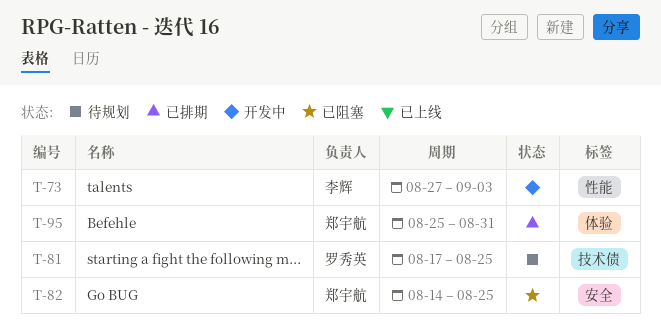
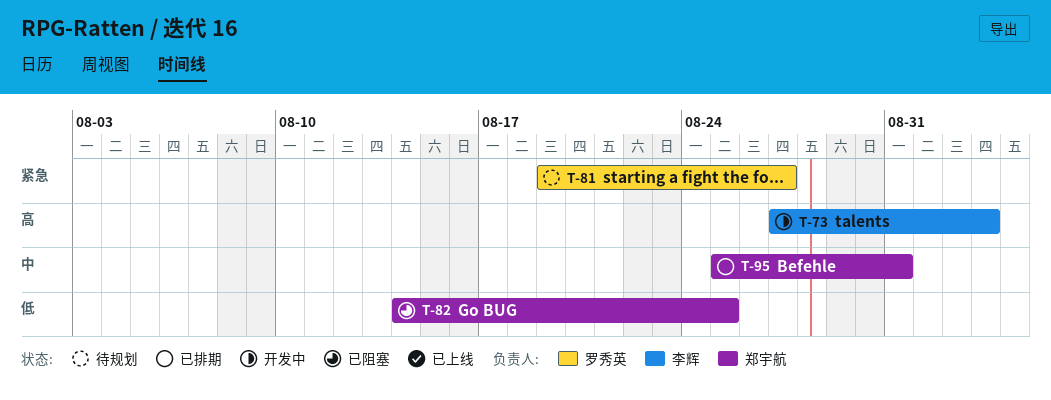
T-81, start: Aug 17 -> Aug 19
T-81, due: Aug 25 -> Aug 27

